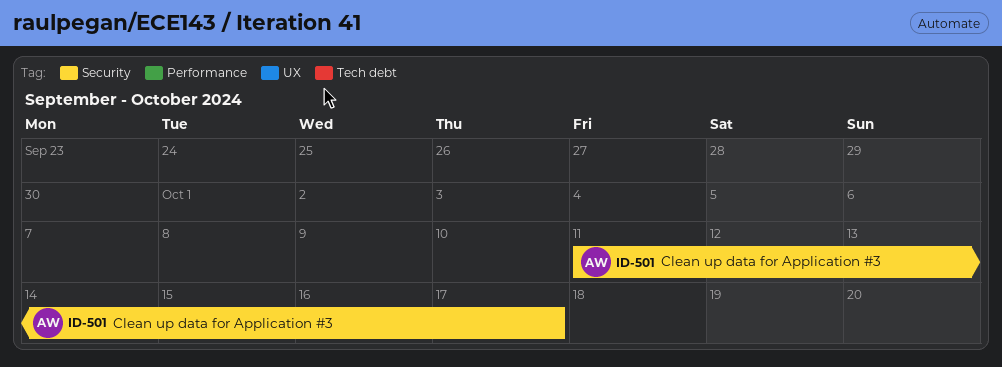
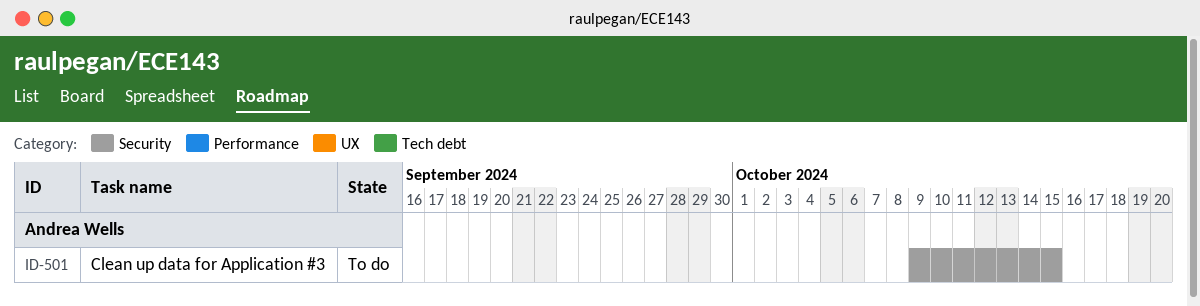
ID-501, start: Oct 11 -> Oct 9
ID-501, due: Oct 17 -> Oct 15

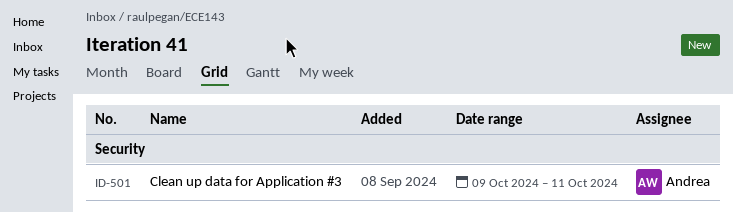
ID-501, due: Oct 15 -> Oct 11

